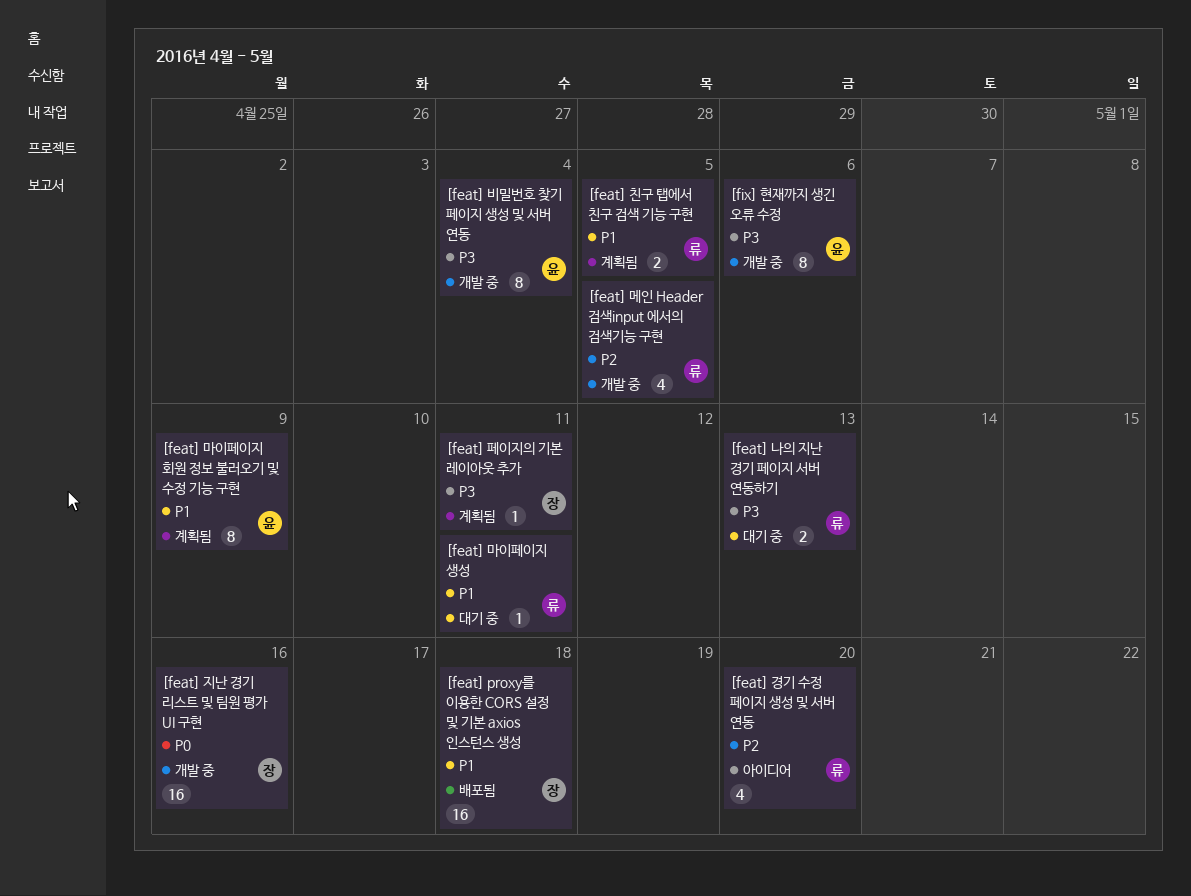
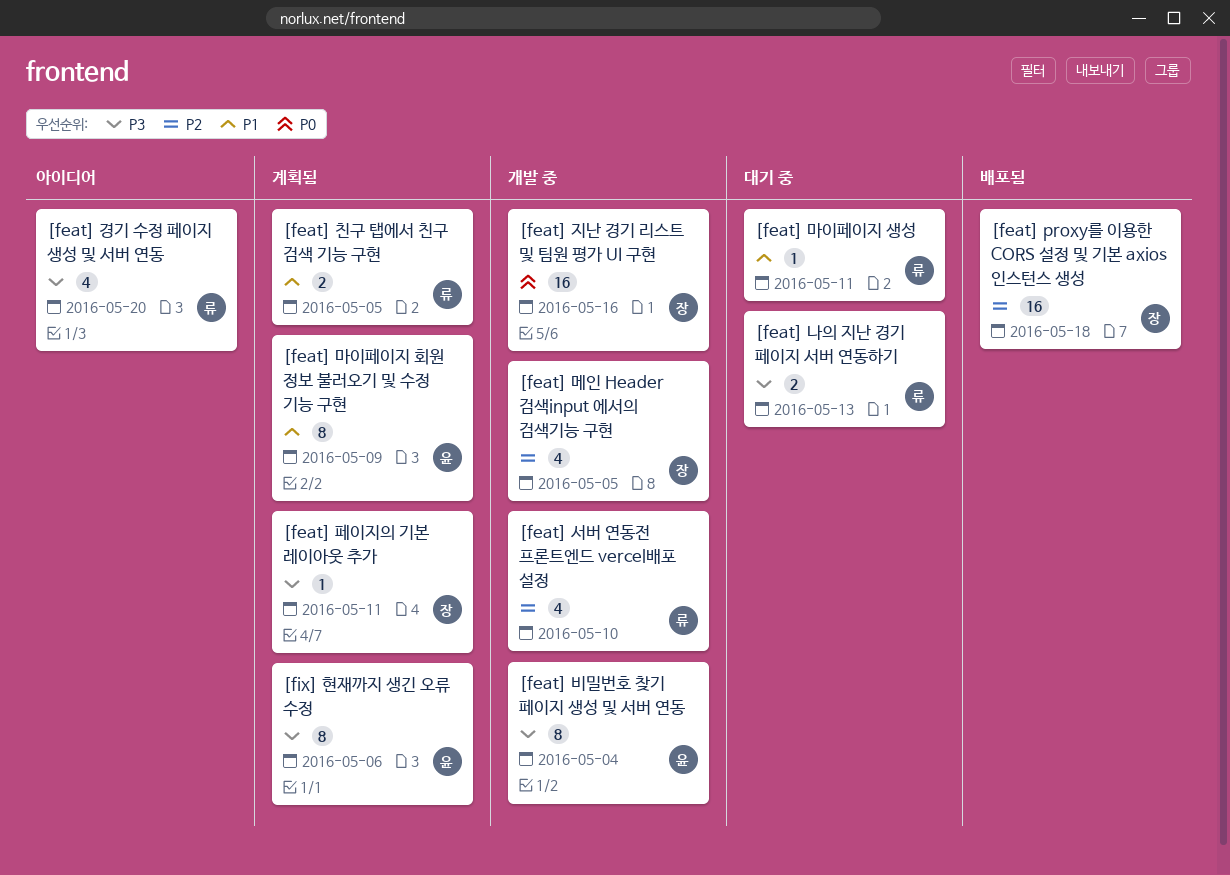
[feat] proxy를 이용한 CORS 설정 및 기본 axios 인스턴스 생성, priority: P1 -> P2
[feat] 경기 수정 페이지 생성 및 서버 연동, priority: P2 -> P3
[feat] 메인 Header 검색input 에서의 검색기능 구현, owner: 류 -> 장
[feat] 서버 연동전 프론트엔드 vercel배포 설정: none -> present
[fix] 현재까지 생긴 오류 수정, status: 개발 중 -> 계획됨

